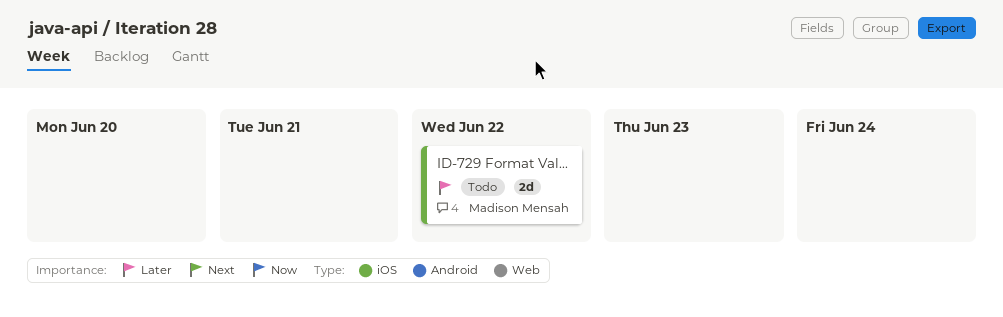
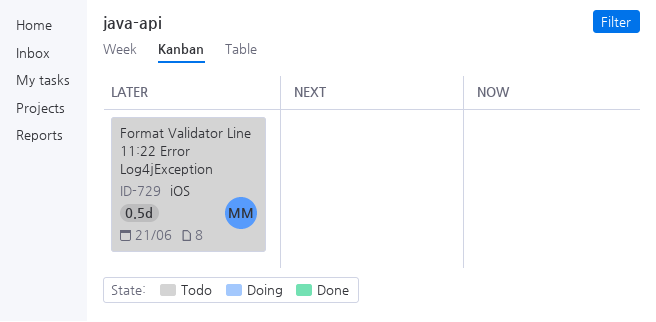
ID-729, estimate: 2d -> 0.5d
ID-729, due: Jun 22 -> Jun 21

